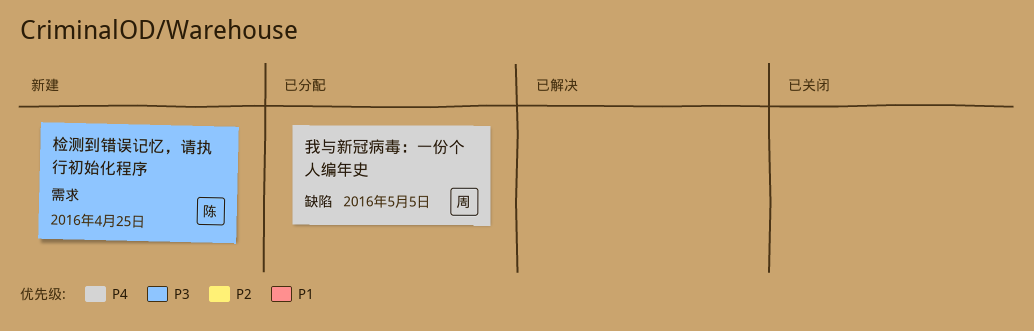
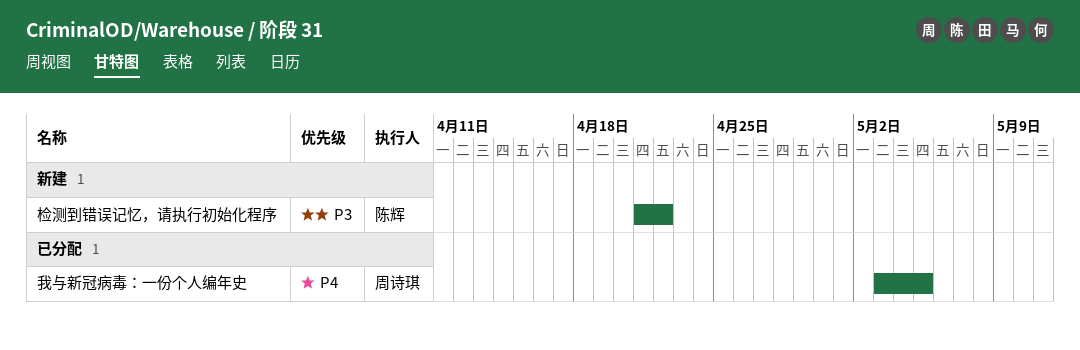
检测到错误记忆，请执行初始化程序, due: Apr 25 -> Apr 22

